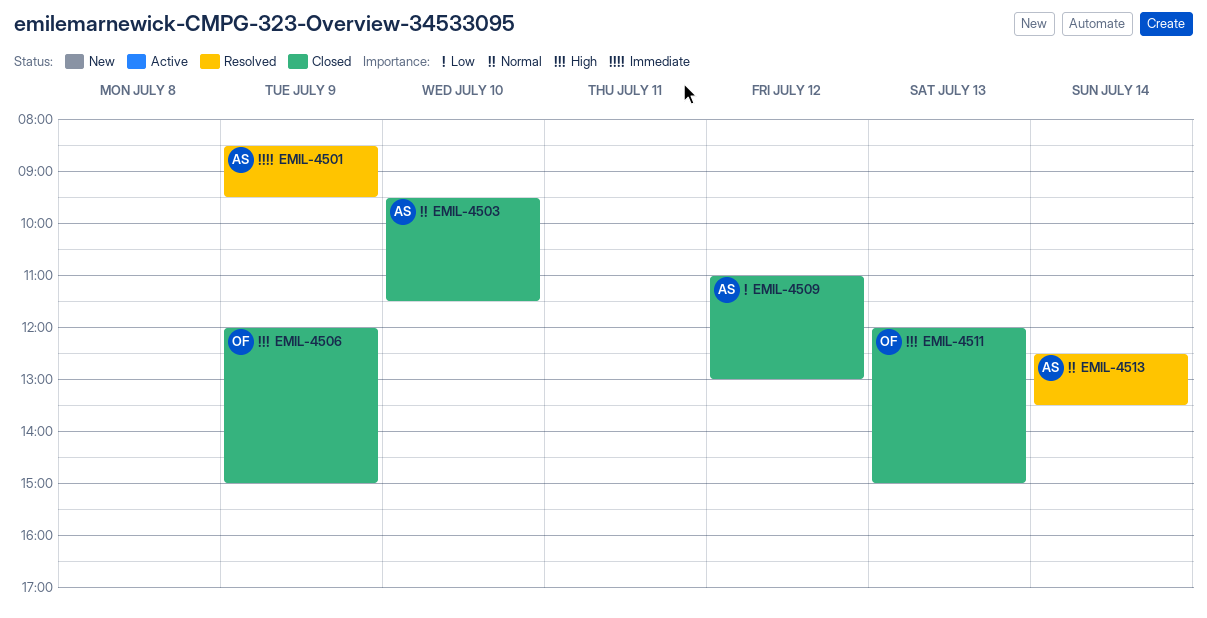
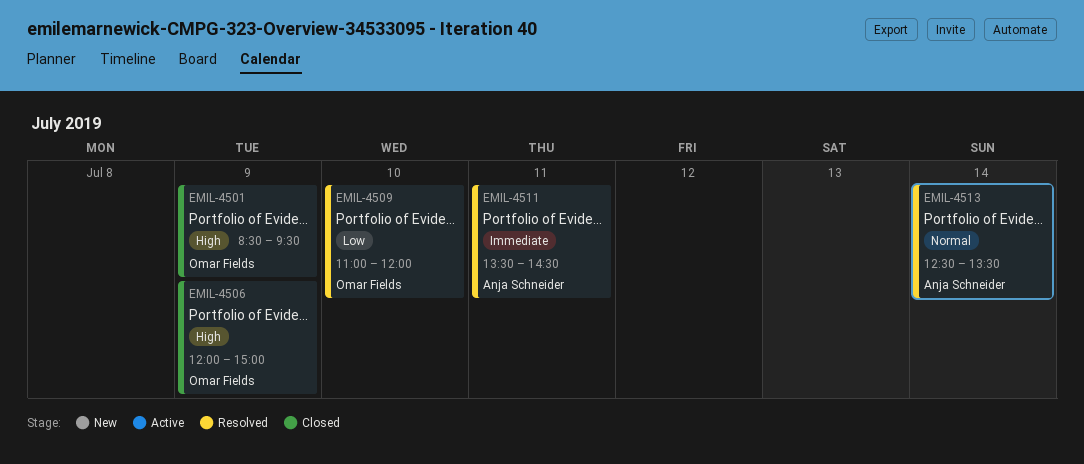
EMIL-4501, status: Resolved -> Closed
EMIL-4501, owner: Anja Schneider -> Omar Fields
EMIL-4501, priority: Immediate -> High
EMIL-4503: present -> none
EMIL-4509, status: Closed -> Resolved
EMIL-4509, owner: Anja Schneider -> Omar Fields
EMIL-4509, day: Jul 12 -> Jul 10
EMIL-4509, ends: 13:00 -> 12:00
EMIL-4511, status: Closed -> Resolved
EMIL-4511, owner: Omar Fields -> Anja Schneider
EMIL-4511, priority: High -> Immediate
EMIL-4511, day: Jul 13 -> Jul 11
EMIL-4511, begins: 12:00 -> 13:30
EMIL-4511, ends: 15:00 -> 14:30

